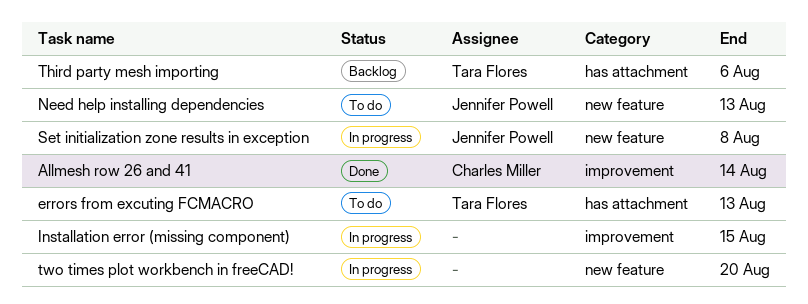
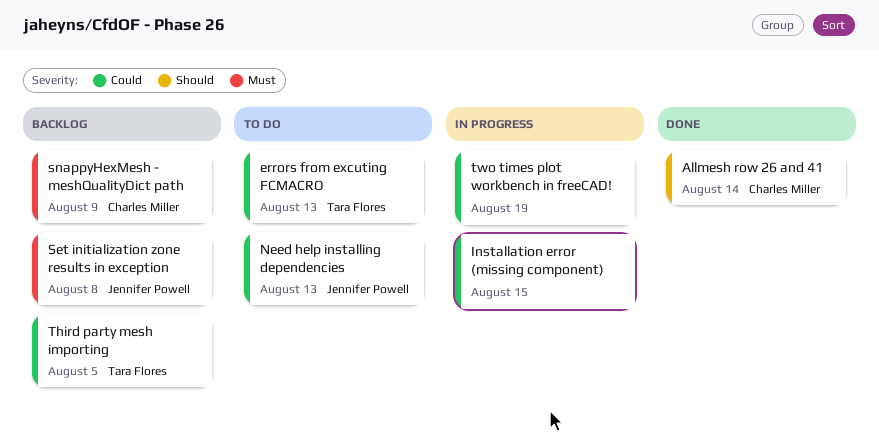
Set initialization zone results in exception, status: In progress -> Backlog
snappyHexMesh - meshQualityDict path: none -> present
Third party mesh importing, due: Aug 6 -> Aug 5
two times plot workbench in freeCAD!, due: Aug 20 -> Aug 19

